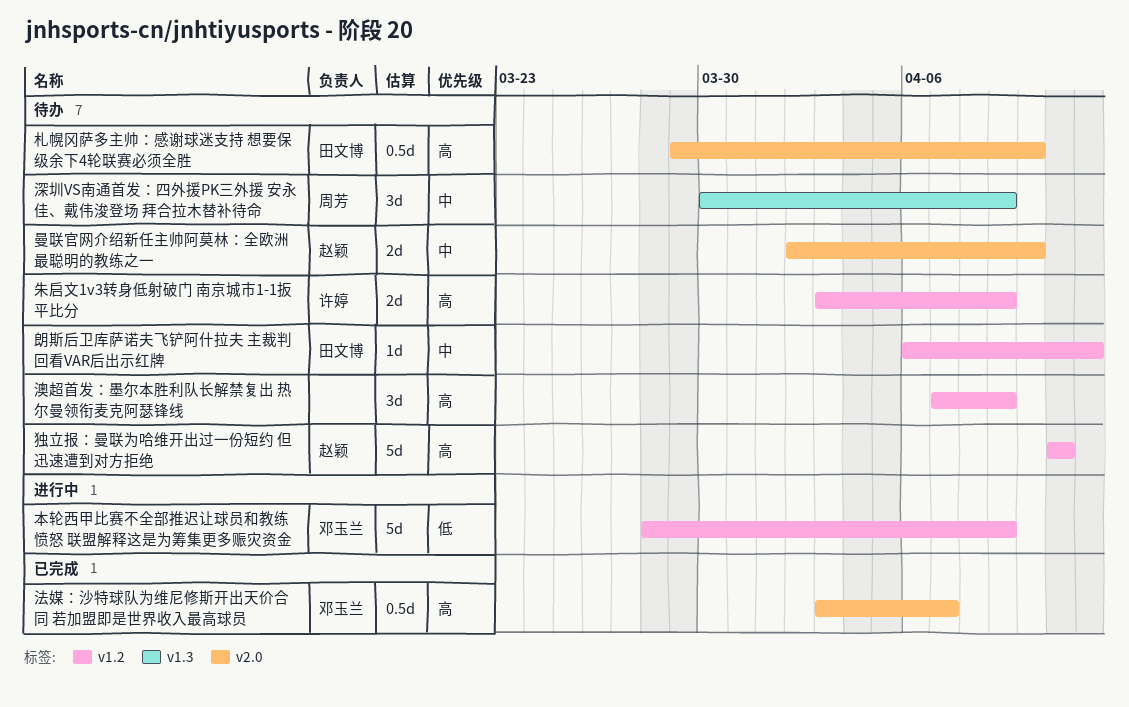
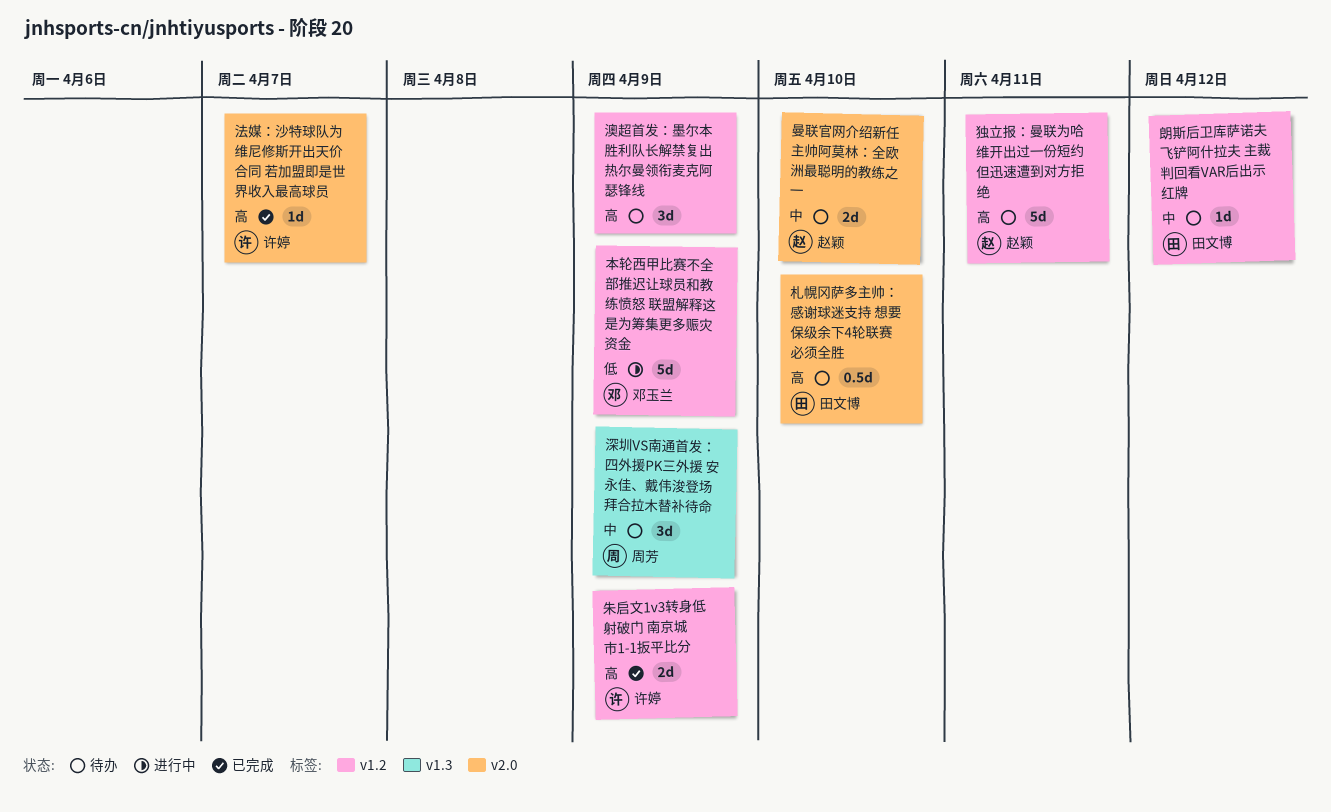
朱启文1v3转身低射破门 南京城市1-1扳平比分, status: 待办 -> 已完成
法媒：沙特球队为维尼修斯开出天价合同 若加盟即是世界收入最高球员, owner: 邓玉兰 -> 许婷
法媒：沙特球队为维尼修斯开出天价合同 若加盟即是世界收入最高球员, estimate: 0.5d -> 1d

